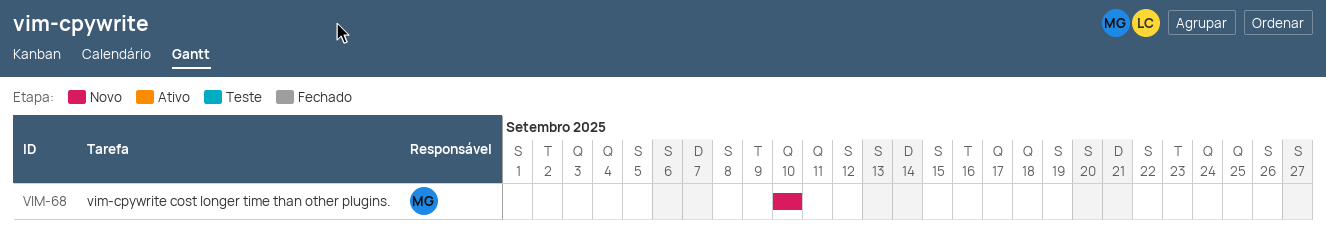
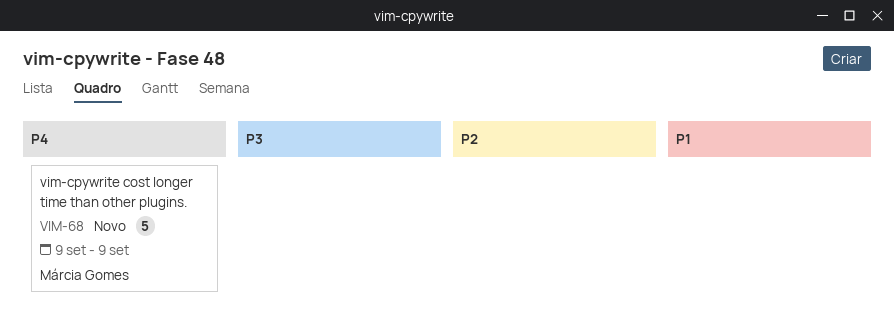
VIM-68, start: Sep 10 -> Sep 9
VIM-68, due: Sep 10 -> Sep 9

